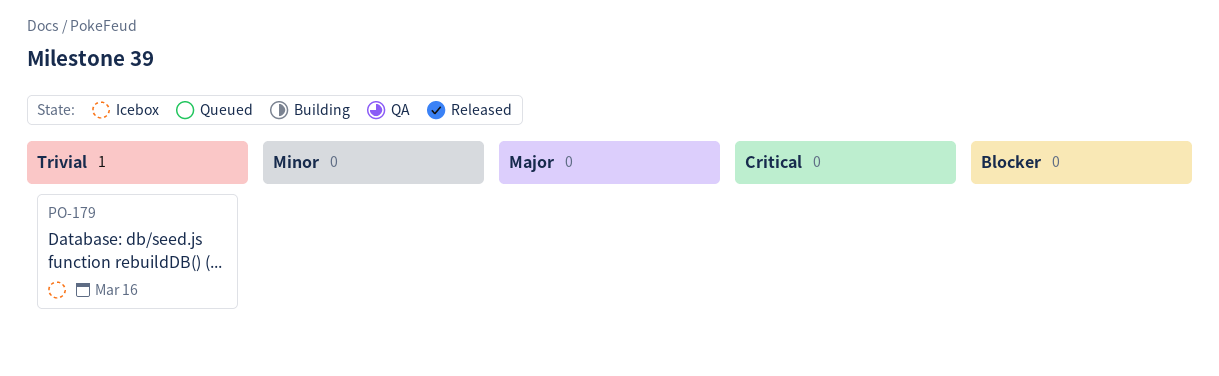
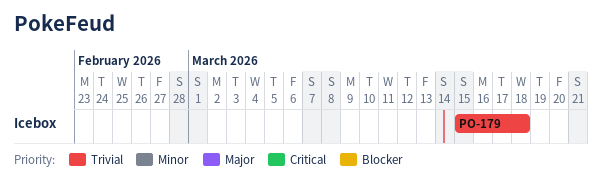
PO-179, due: Mar 16 -> Mar 18

